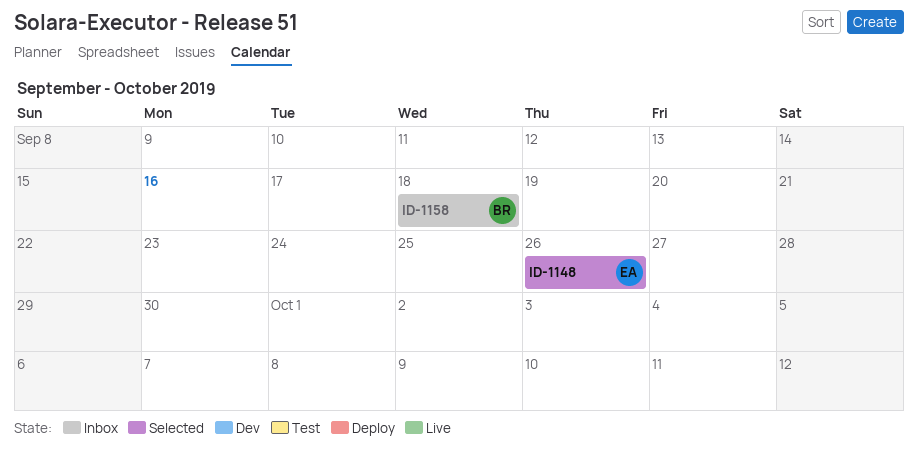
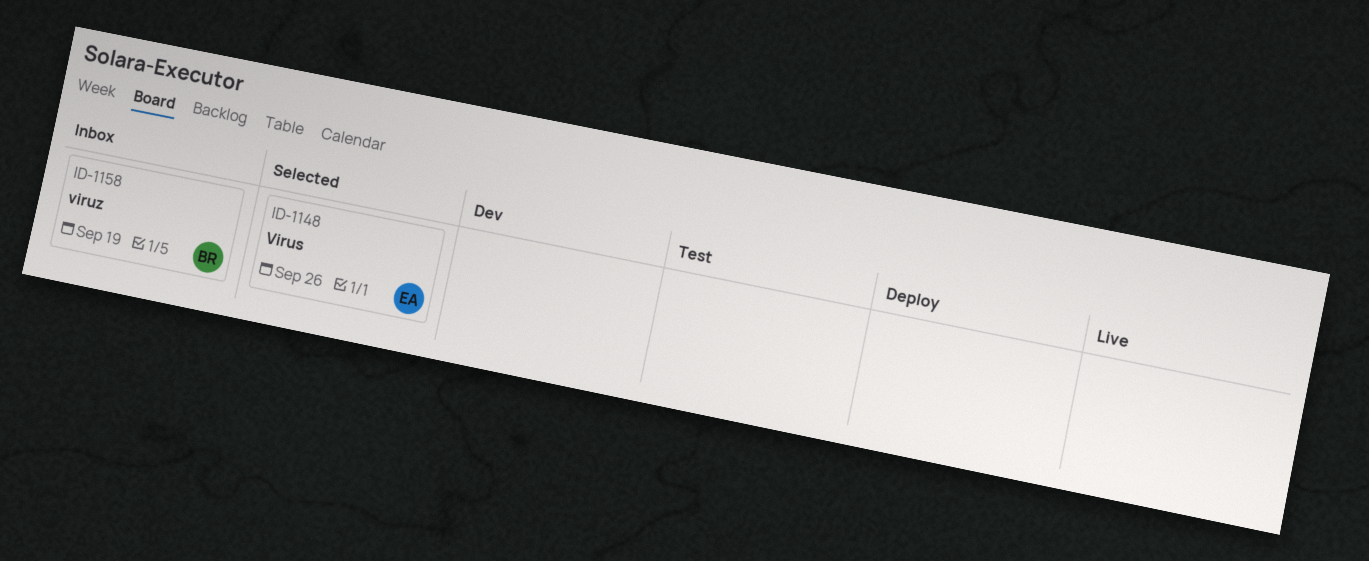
ID-1158, due: Sep 18 -> Sep 19

